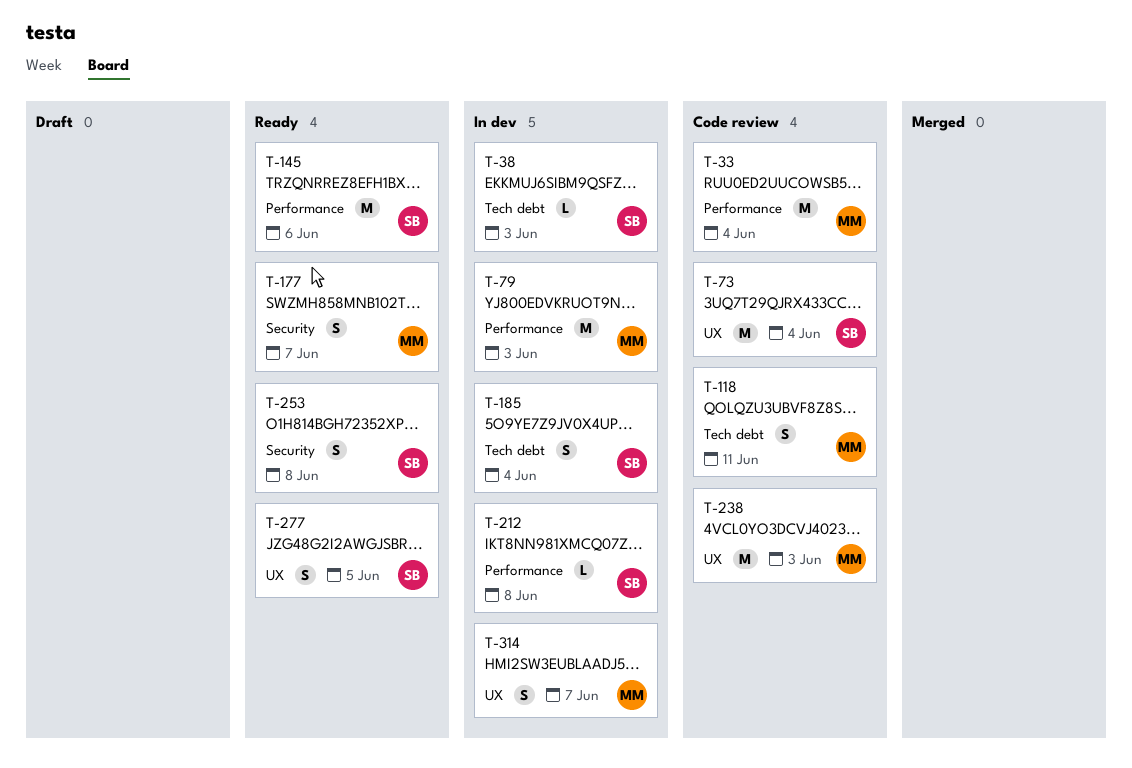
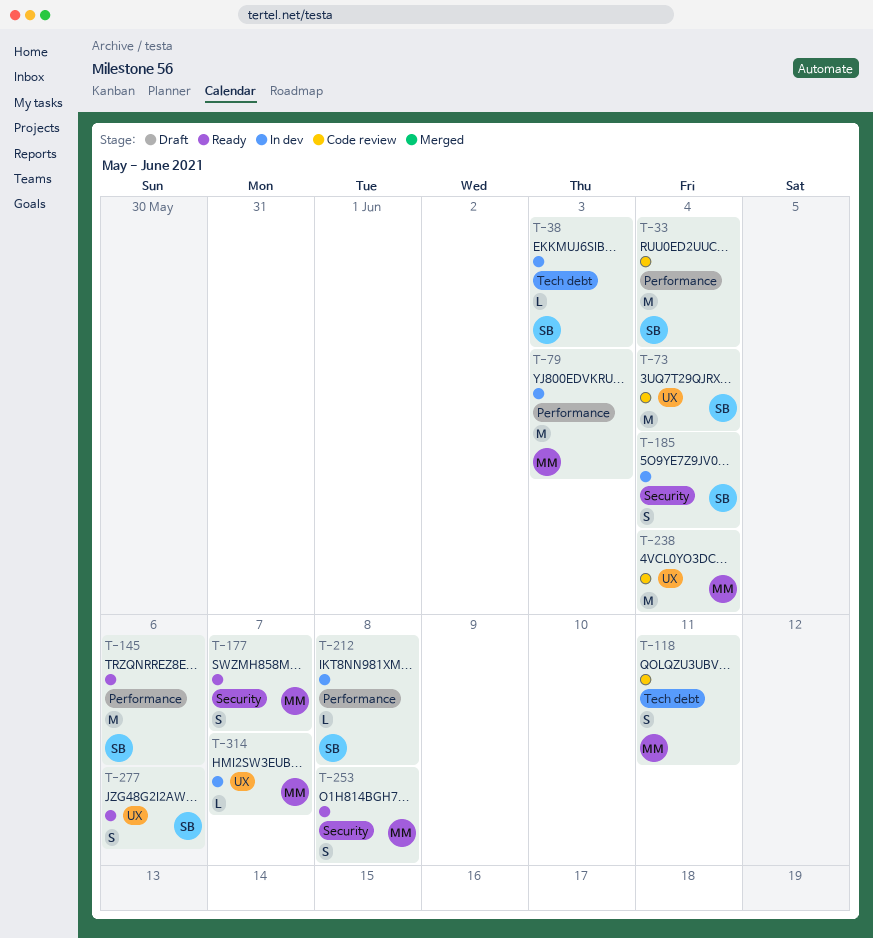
T-33, owner: MM -> SB
T-185, label: Tech debt -> Security
T-238, due: Jun 3 -> Jun 4
T-253, owner: SB -> MM
T-277, due: Jun 5 -> Jun 6
T-314, estimate: S -> L

